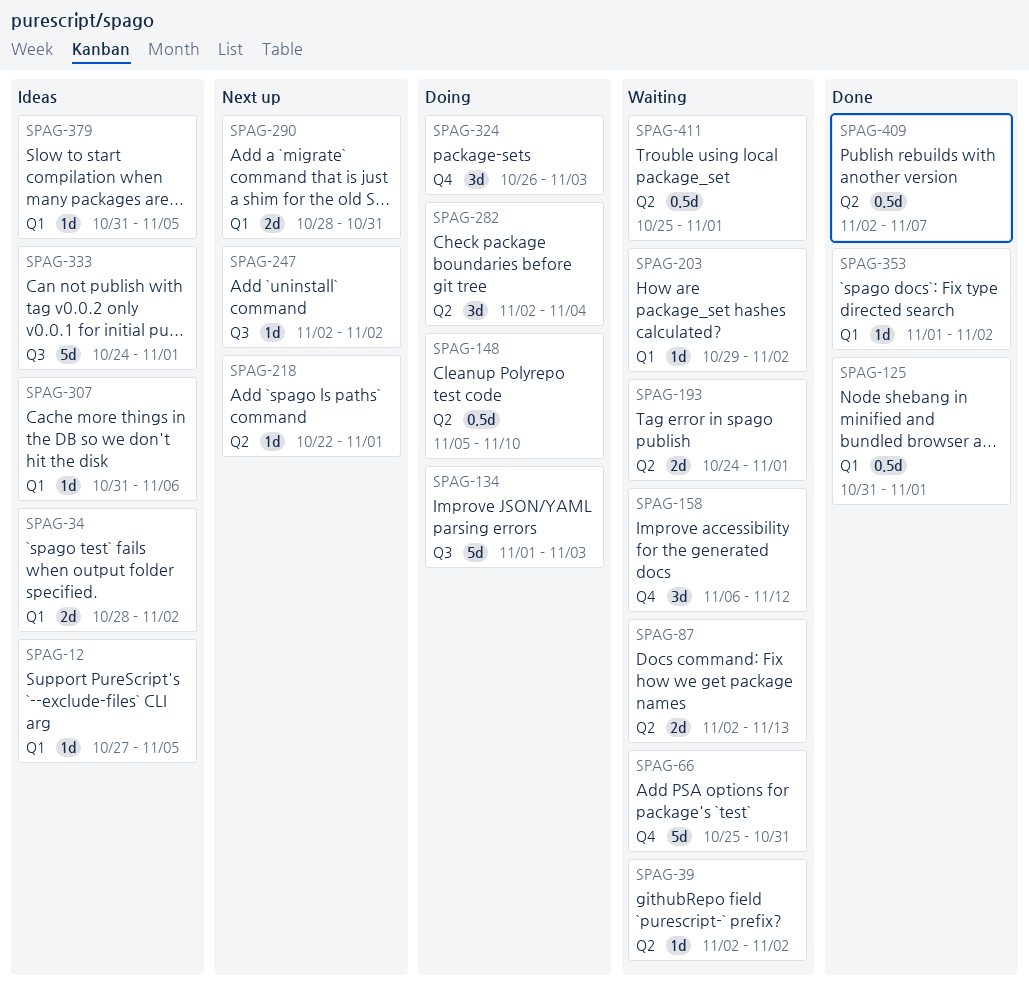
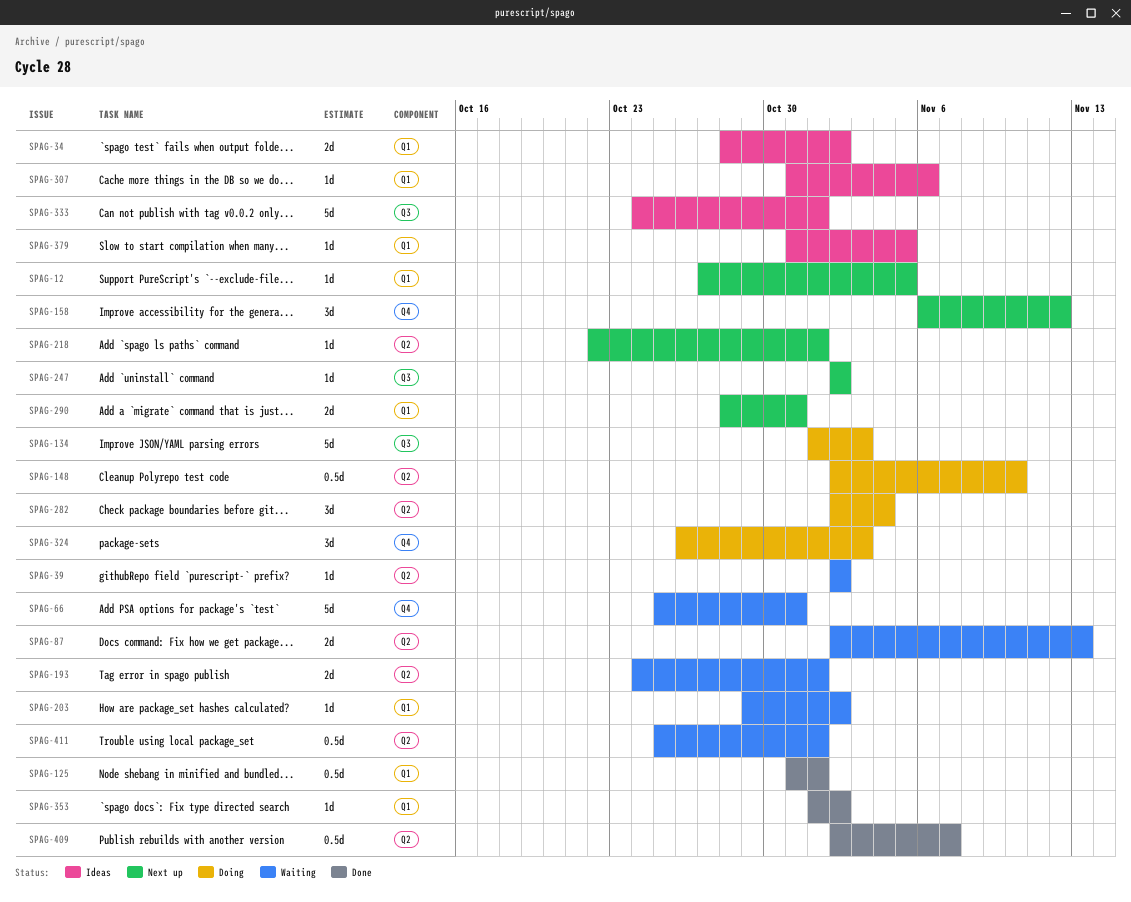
SPAG-12, status: Ideas -> Next up
SPAG-148, start: Nov 5 -> Nov 2
SPAG-158, status: Waiting -> Next up

